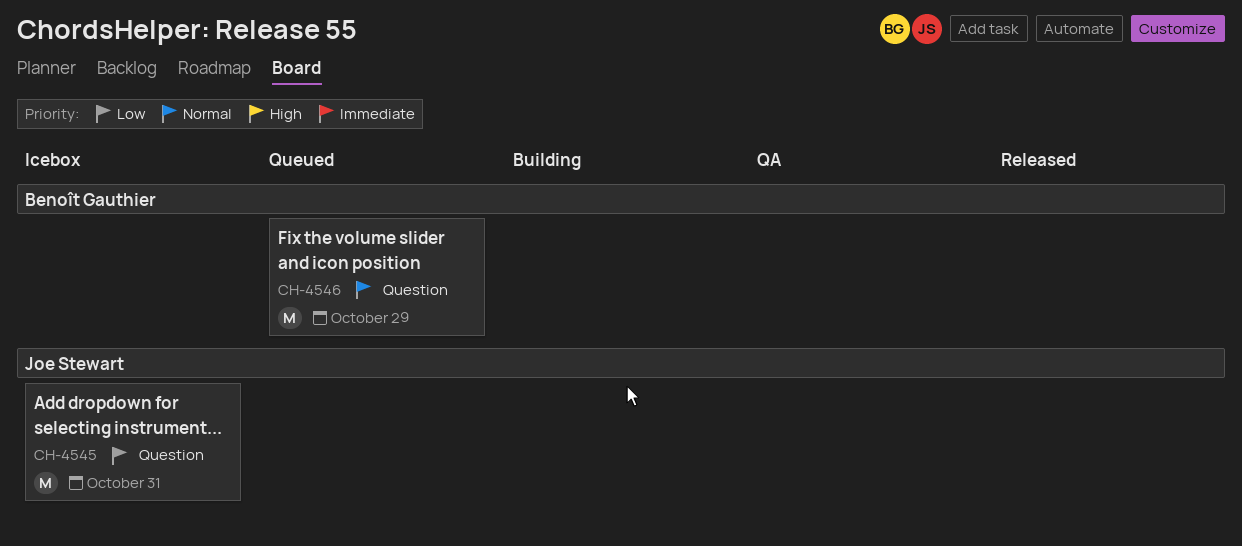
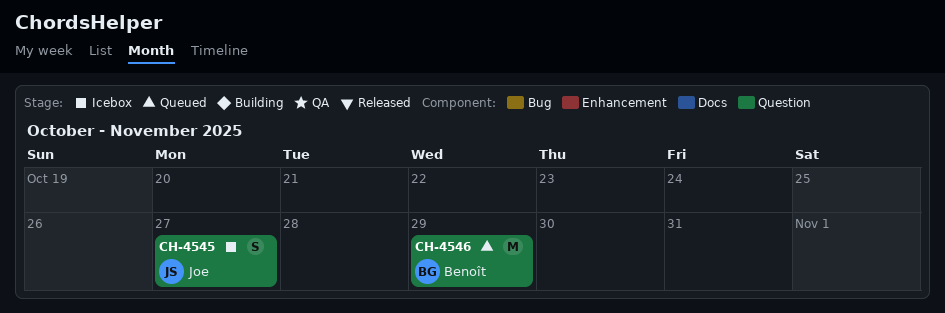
CH-4545, estimate: M -> S
CH-4545, due: Oct 31 -> Oct 27

